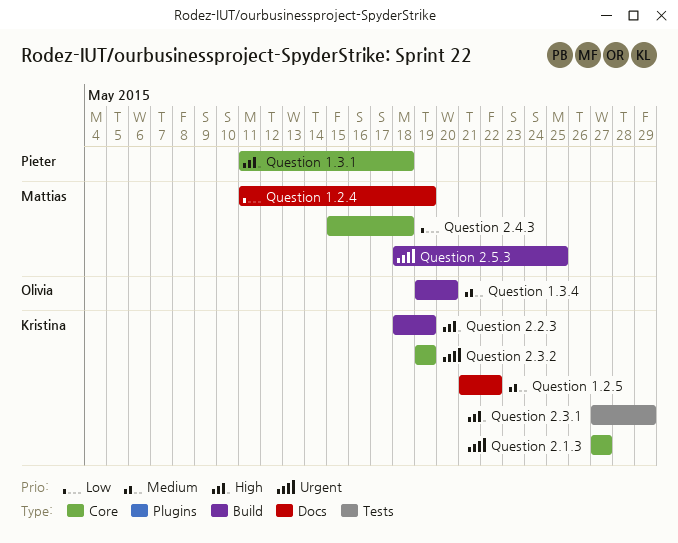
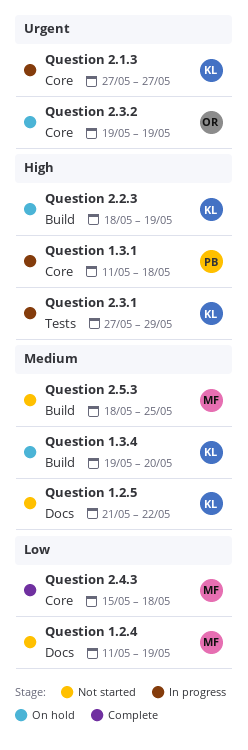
Question 1.3.4, owner: Olivia -> Kristina
Question 2.3.2, owner: Kristina -> Olivia
Question 2.5.3, priority: Urgent -> Medium

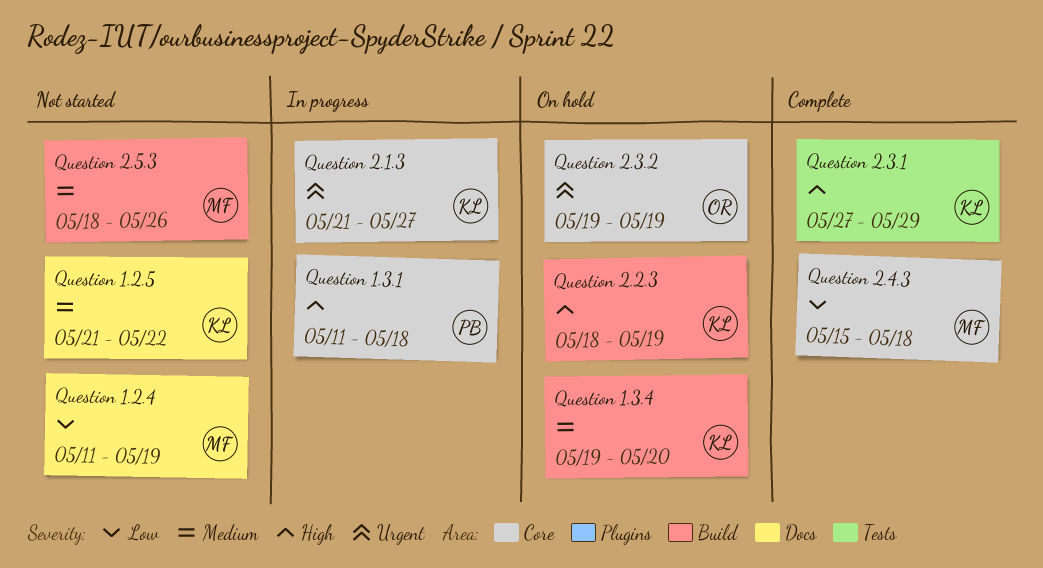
Question 2.1.3, start: May 27 -> May 21
Question 2.3.1, status: In progress -> Complete
Question 2.5.3, due: May 25 -> May 26

